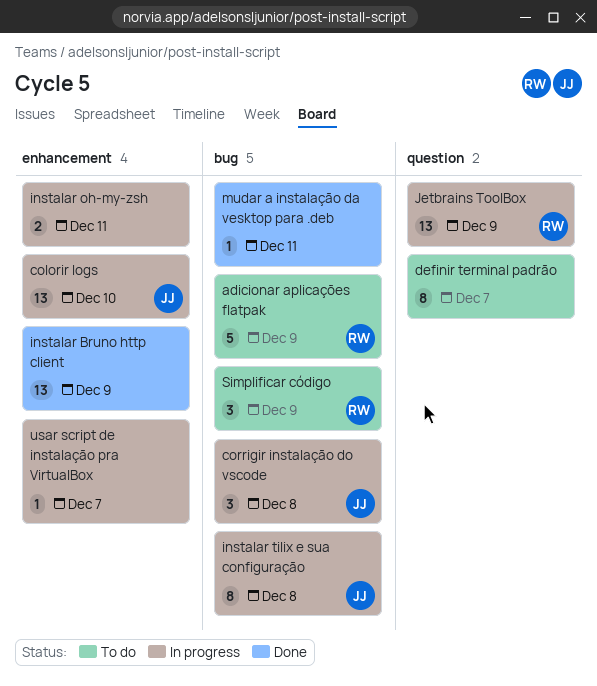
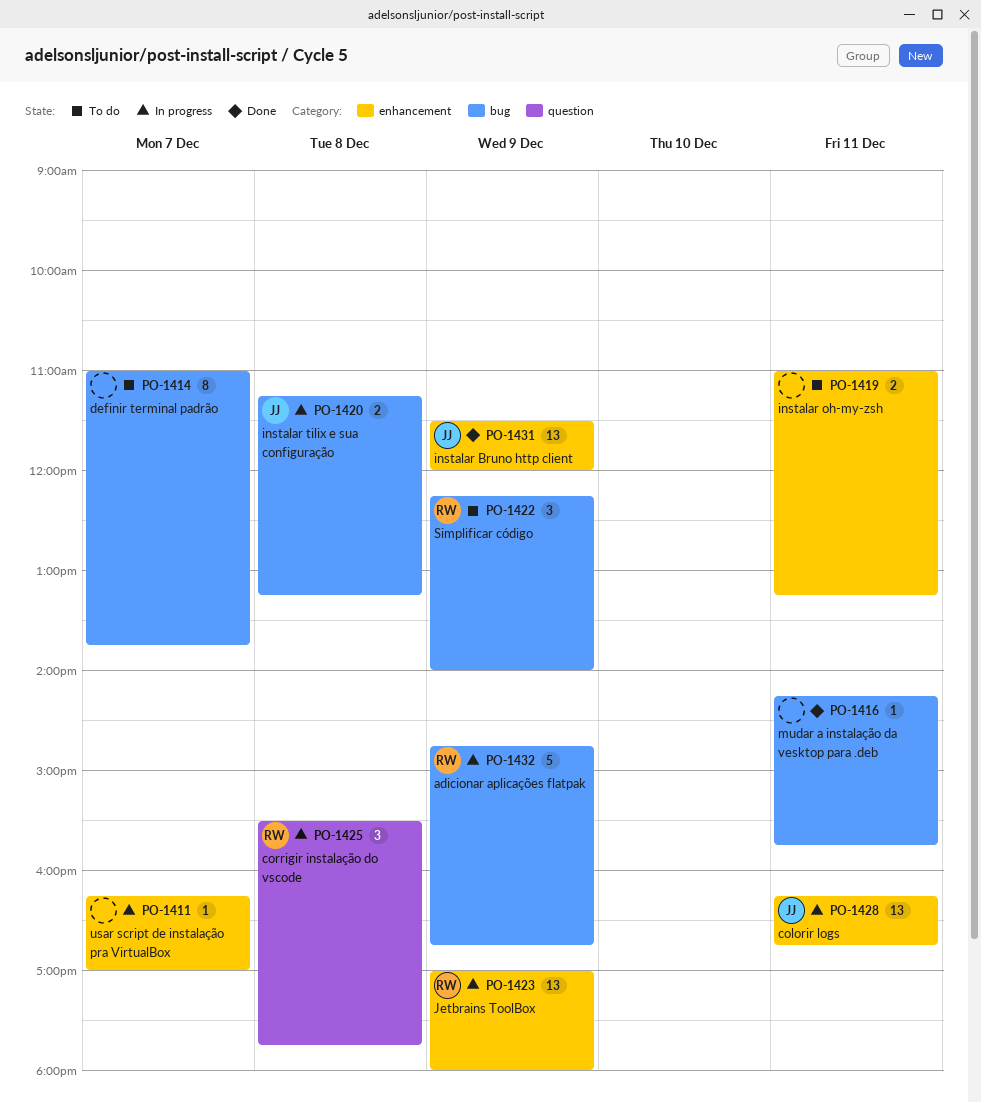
adicionar aplicações flatpak, status: To do -> In progress
colorir logs, day: Dec 10 -> Dec 11
corrigir instalação do vscode, owner: JJ -> RW
corrigir instalação do vscode, label: bug -> question
definir terminal padrão, label: question -> bug
instalar Bruno http client, owner: none -> JJ
instalar oh-my-zsh, status: In progress -> To do
instalar tilix e sua configuração, estimate: 8 -> 2
Jetbrains ToolBox, label: question -> enhancement

